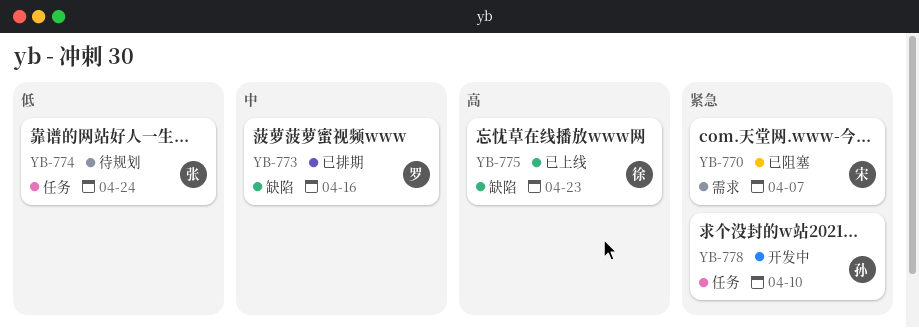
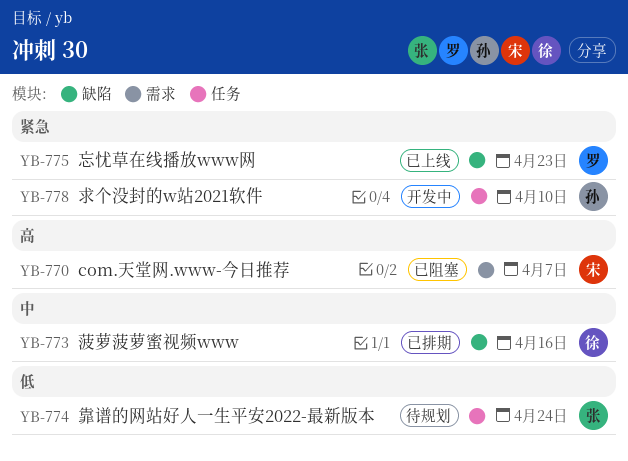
YB-770, priority: 紧急 -> 高
YB-773, owner: 罗 -> 徐
YB-775, owner: 徐 -> 罗
YB-775, priority: 高 -> 紧急

